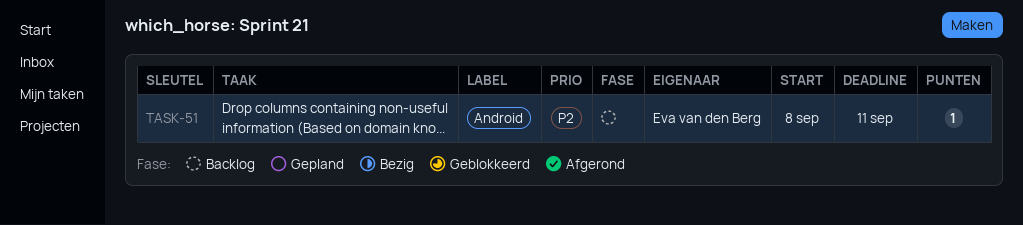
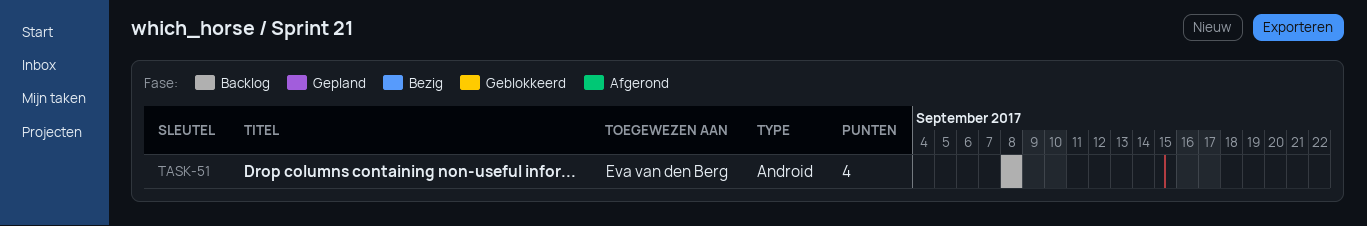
TASK-51, estimate: 1 -> 4
TASK-51, due: Sep 11 -> Sep 8

